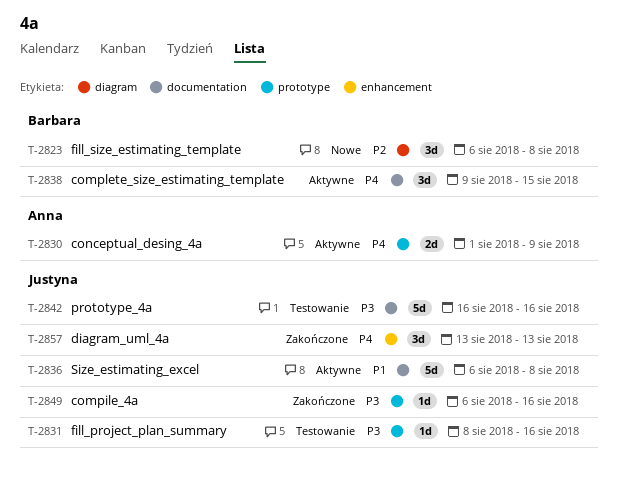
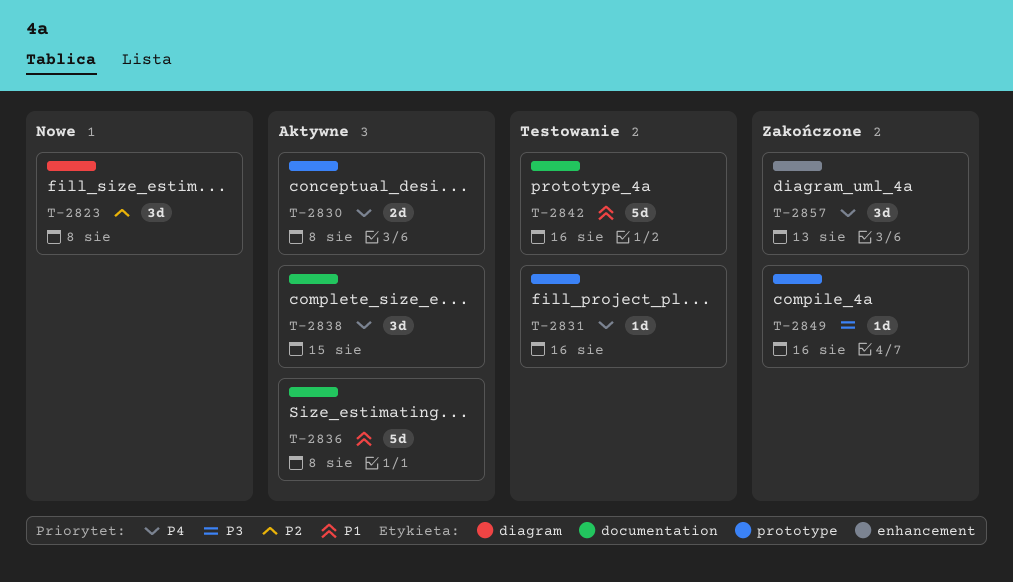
T-2830, due: Aug 9 -> Aug 8
T-2831, priority: P3 -> P4
T-2842, priority: P3 -> P1

